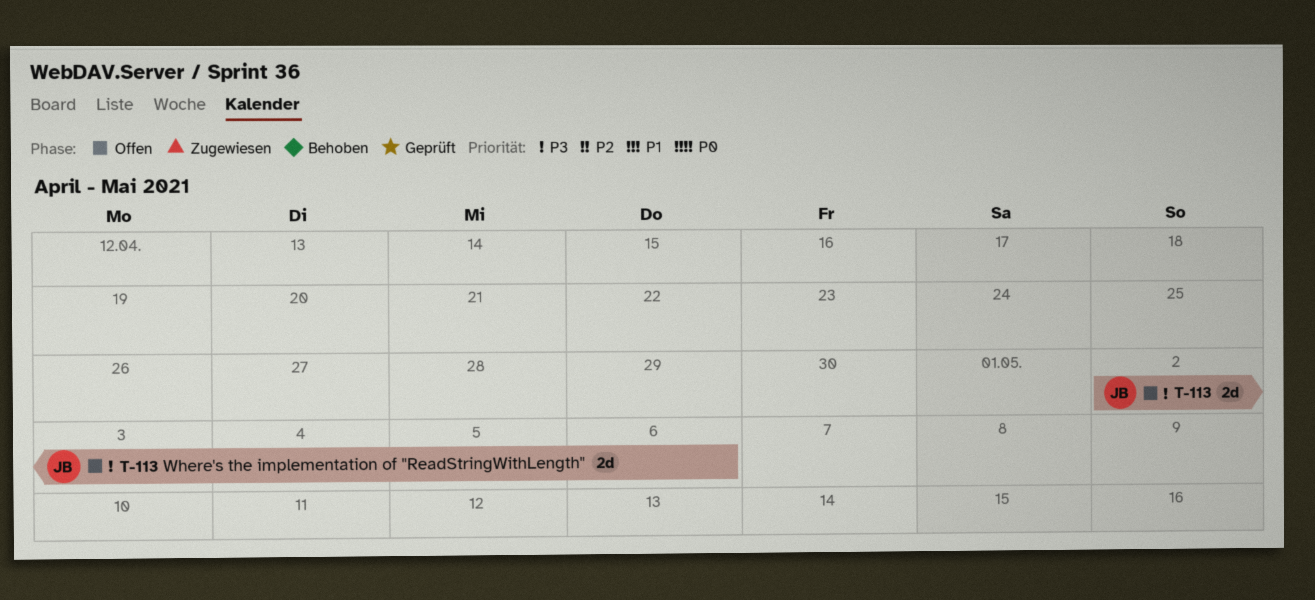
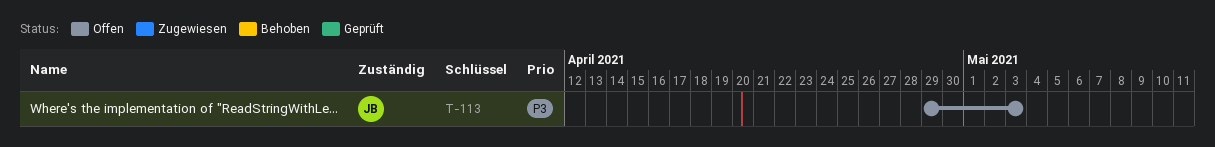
T-113, start: May 2 -> Apr 29
T-113, due: May 6 -> May 3

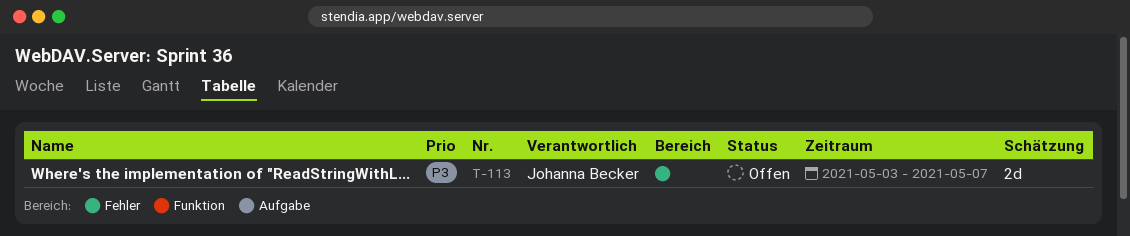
T-113, start: Apr 29 -> May 3
T-113, due: May 3 -> May 7

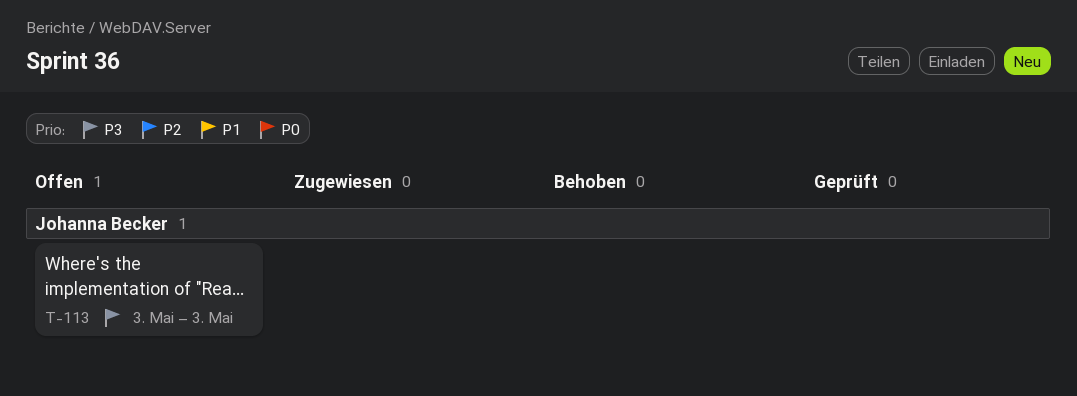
T-113, due: May 7 -> May 3

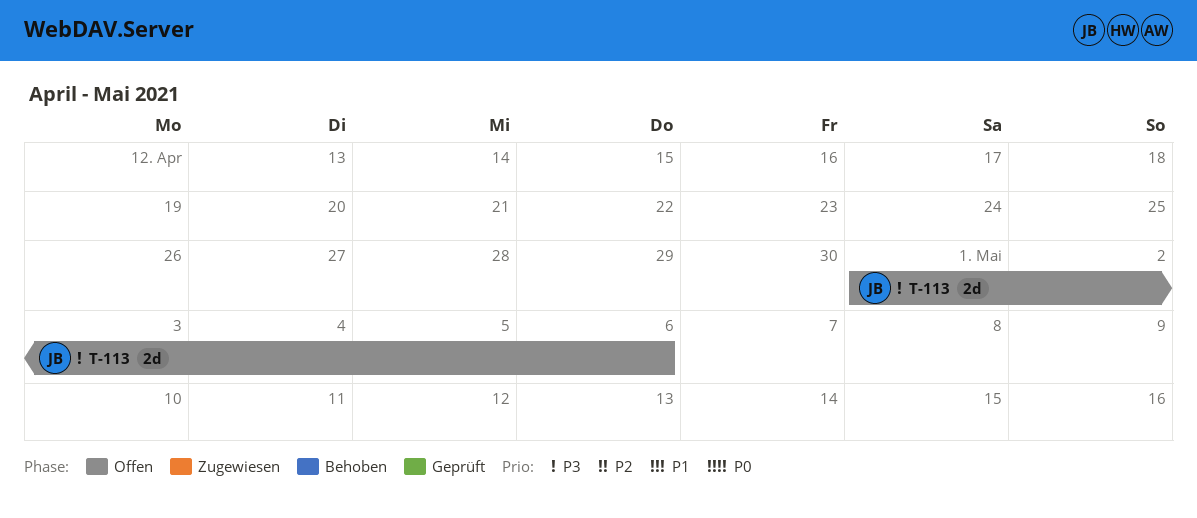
T-113, start: May 3 -> May 1
T-113, due: May 3 -> May 6

